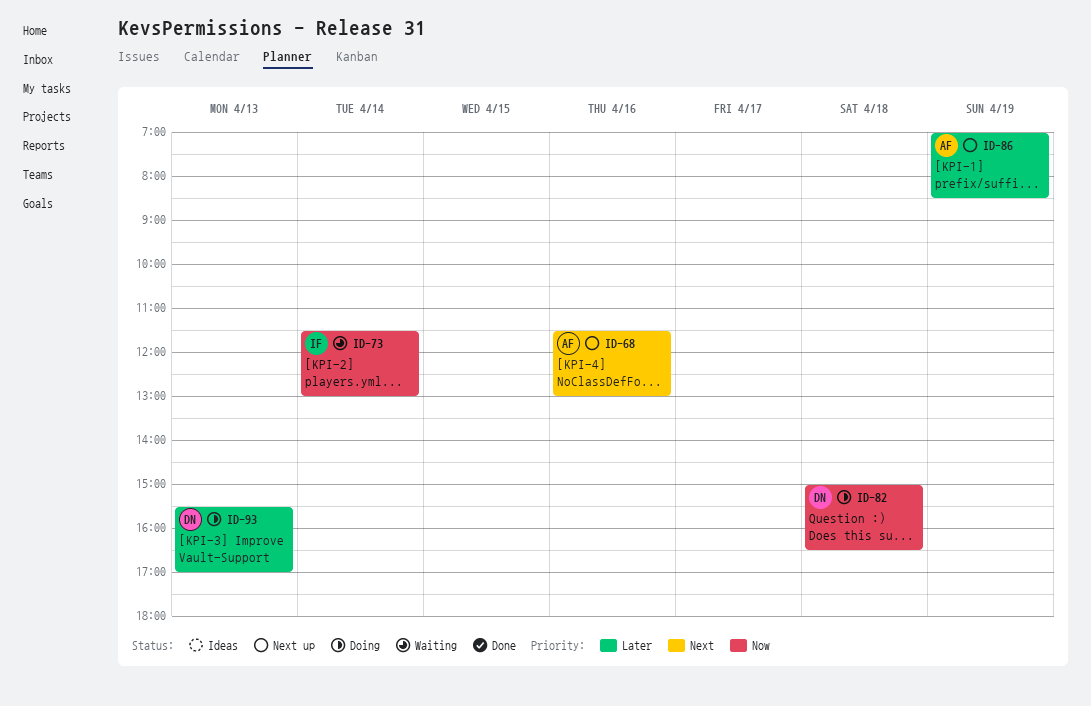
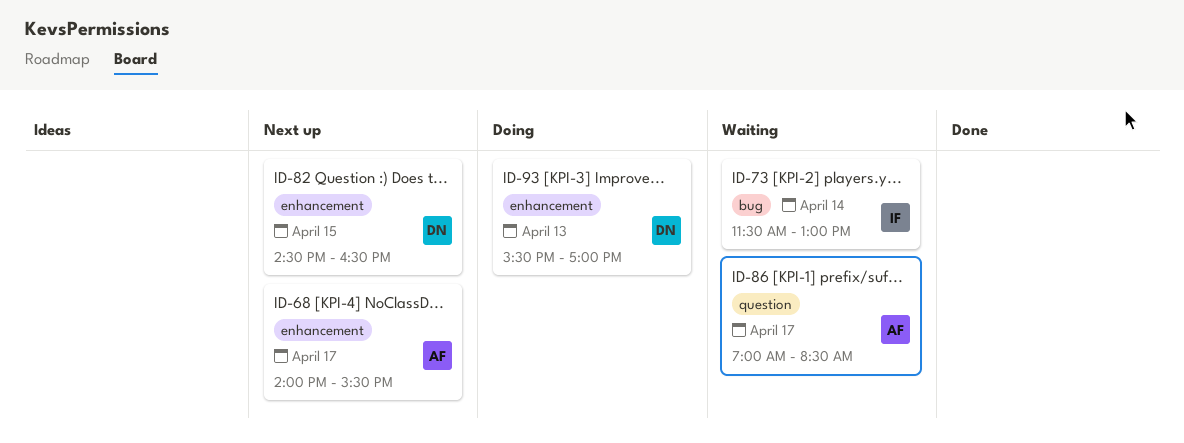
ID-68, day: Apr 16 -> Apr 17
ID-68, begins: 11:30 -> 14:00
ID-68, ends: 13:00 -> 15:30
ID-82, status: Doing -> Next up
ID-82, day: Apr 18 -> Apr 15
ID-82, begins: 15:00 -> 14:30
ID-86, status: Next up -> Waiting
ID-86, day: Apr 19 -> Apr 17

